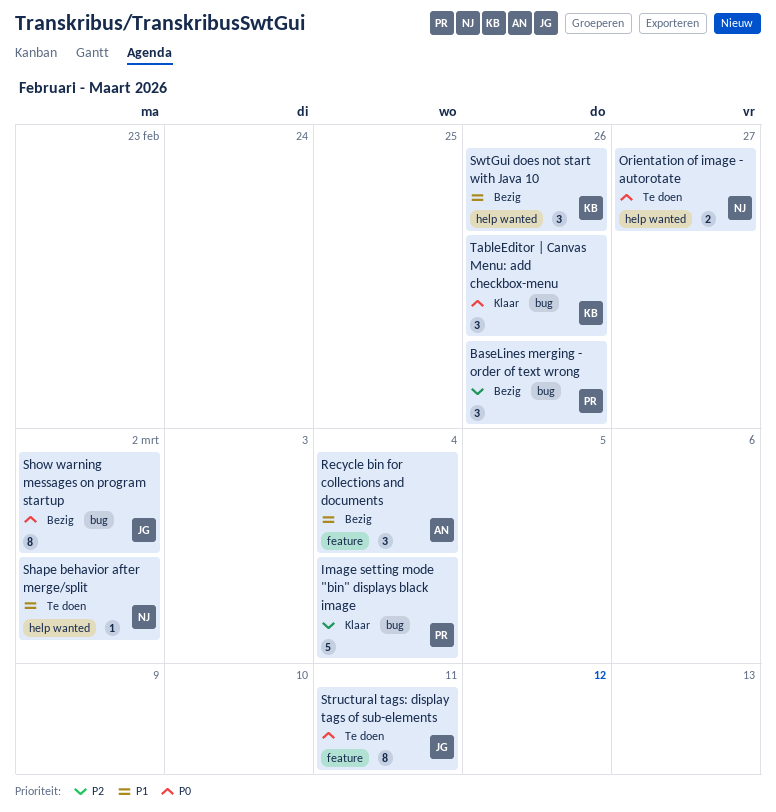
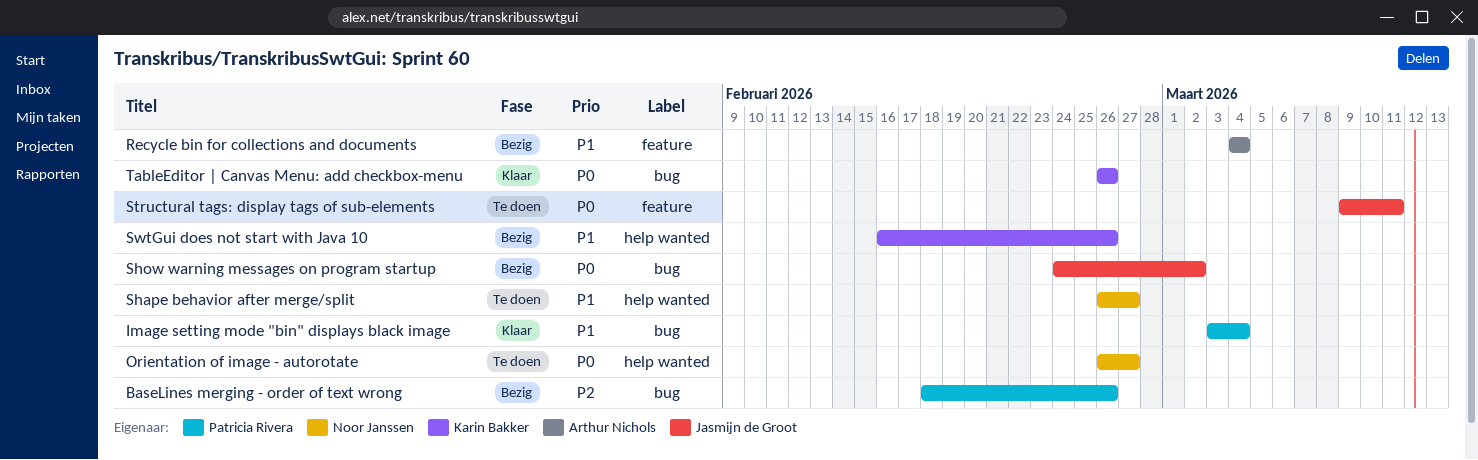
Image setting mode "bin" displays black image, priority: P2 -> P1
Shape behavior after merge/split, due: Mar 2 -> Feb 27

